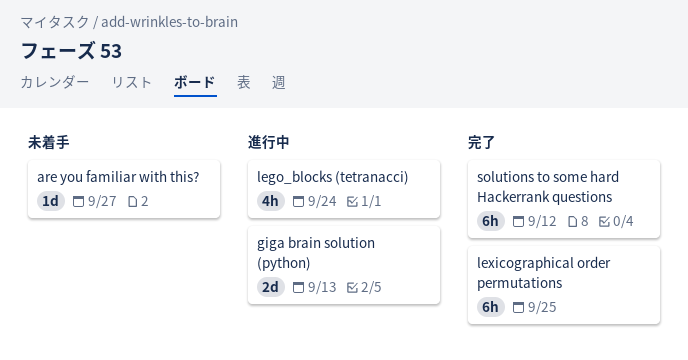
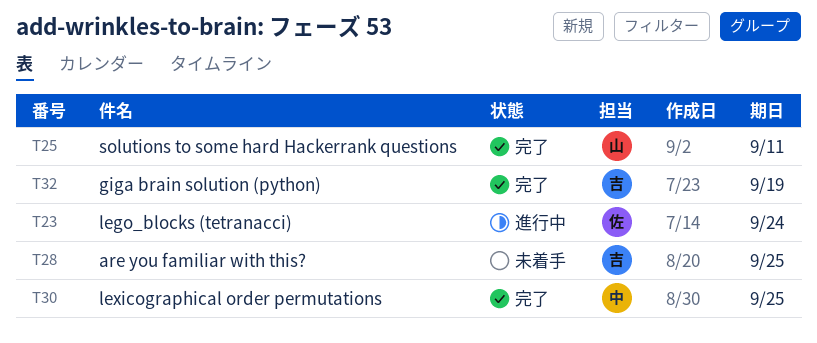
are you familiar with this?, due: Sep 27 -> Sep 25
giga brain solution (python), status: 進行中 -> 完了
giga brain solution (python), due: Sep 13 -> Sep 19
solutions to some hard Hackerrank questions, due: Sep 12 -> Sep 11

